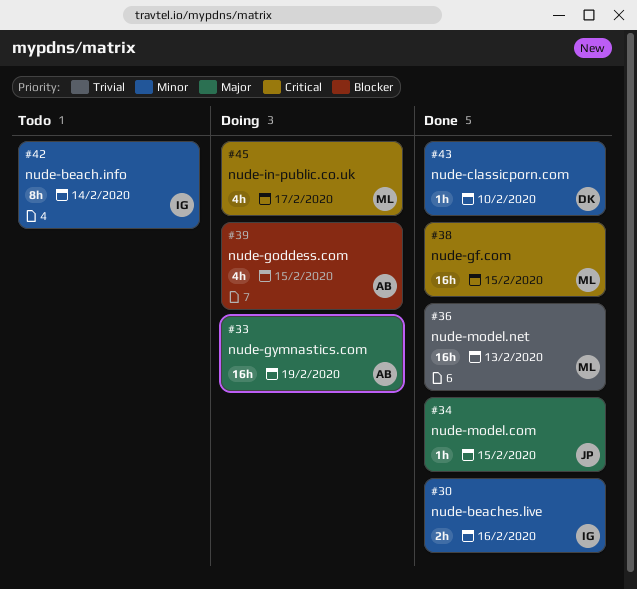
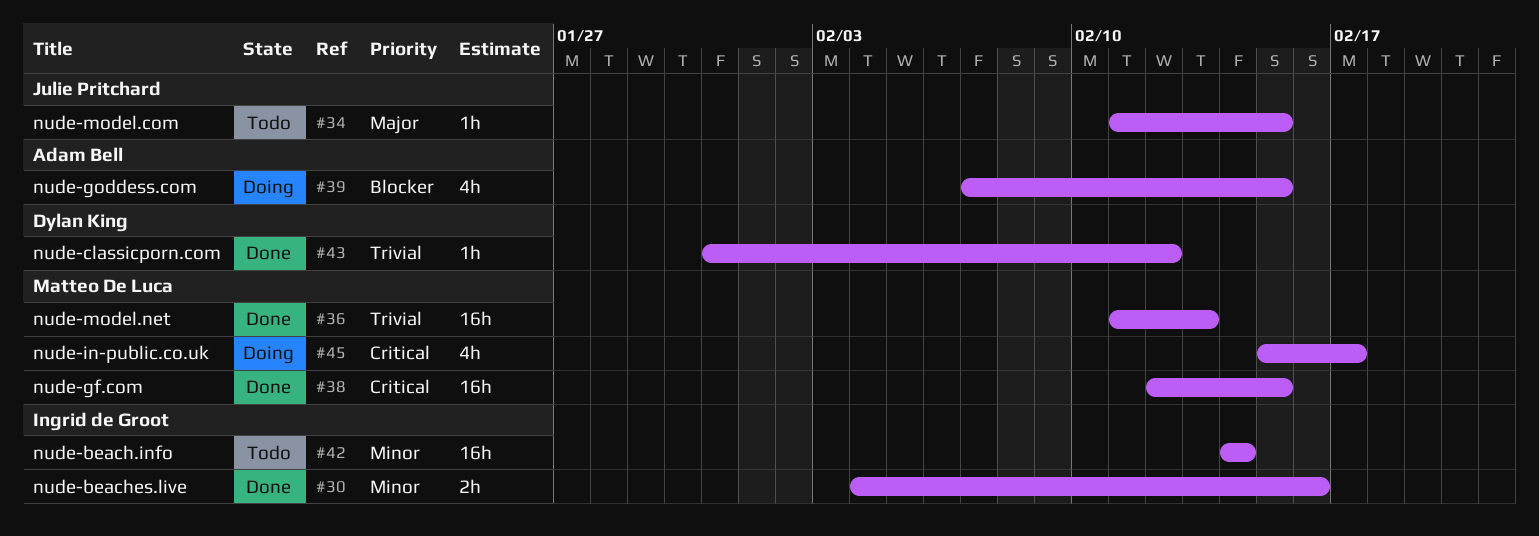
#33: present -> none
#34, status: Done -> Todo
#42, estimate: 8h -> 16h
#43, priority: Minor -> Trivial
#43, due: Feb 10 -> Feb 12

